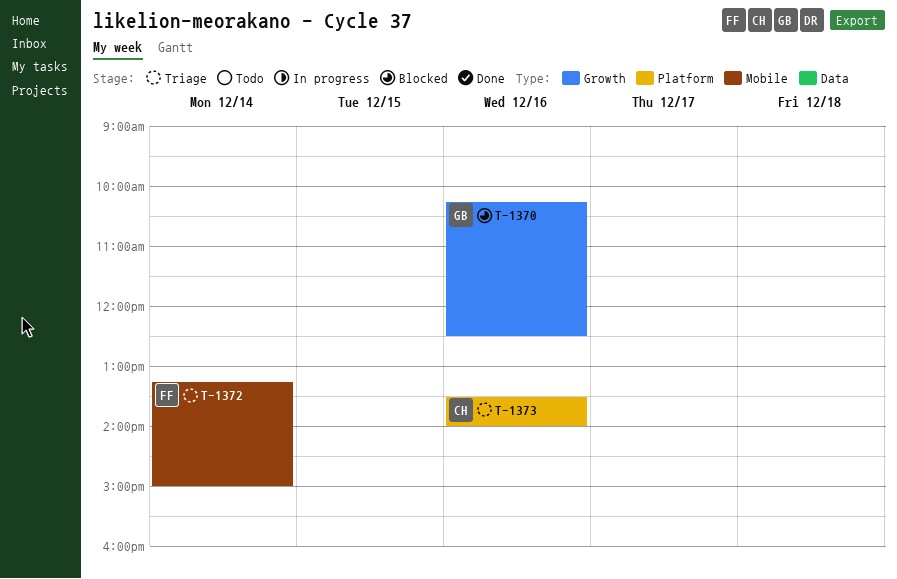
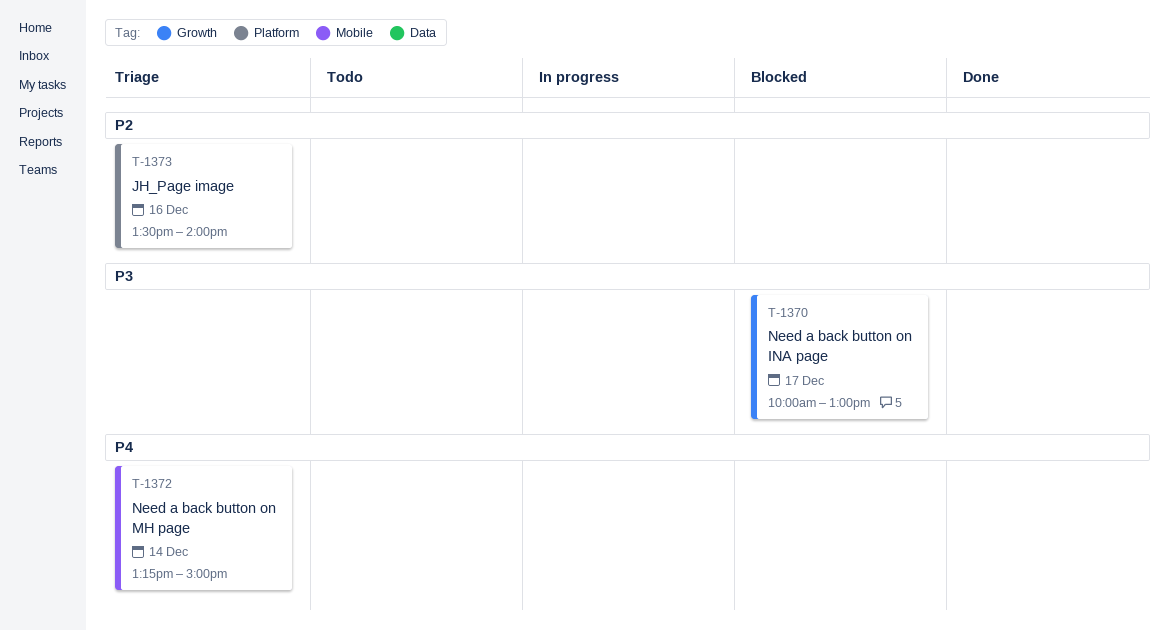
T-1370, day: Dec 16 -> Dec 17
T-1370, begins: 10:15 -> 10:00
T-1370, ends: 12:30 -> 13:00

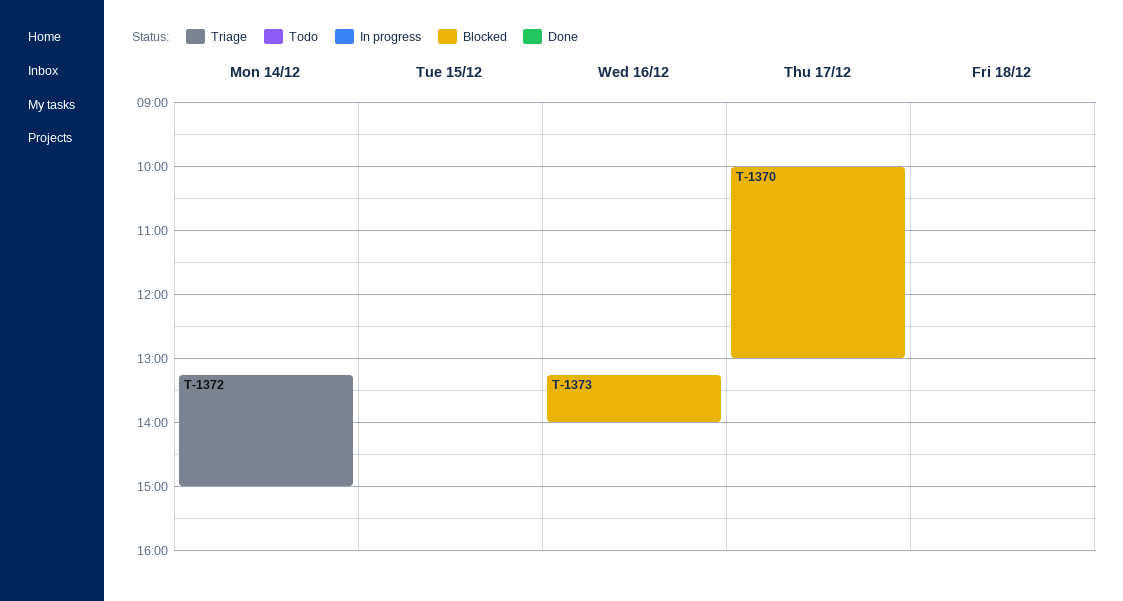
T-1373, status: Triage -> Blocked
T-1373, begins: 13:30 -> 13:15

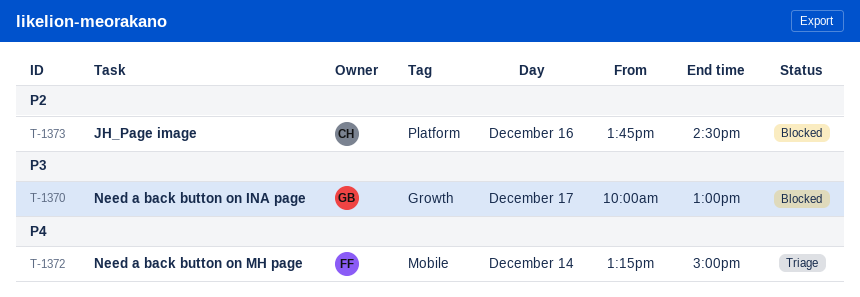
T-1373, begins: 13:15 -> 13:45
T-1373, ends: 14:00 -> 14:30

